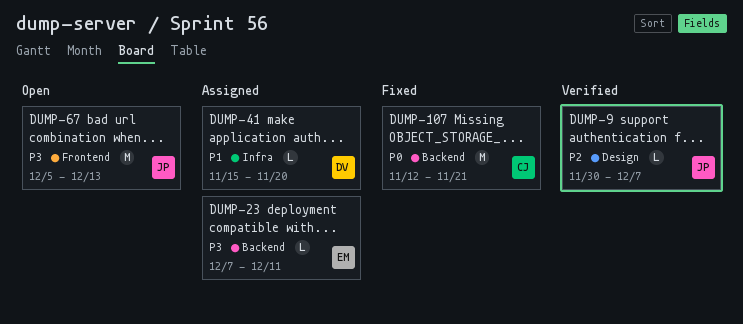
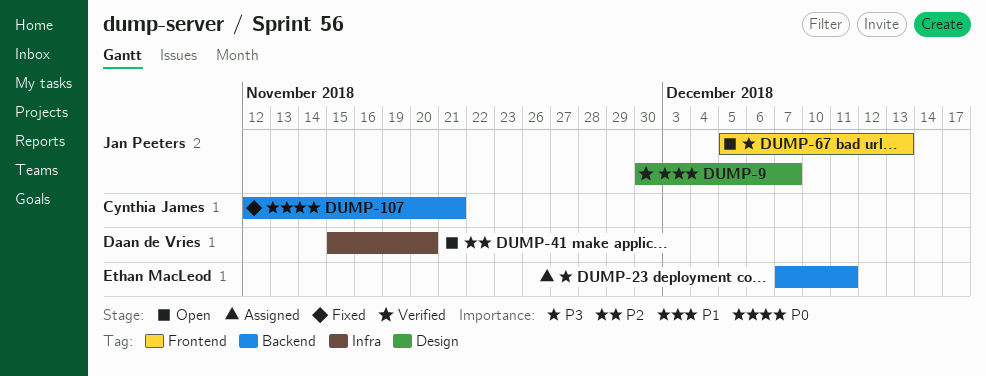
DUMP-9, priority: P2 -> P1
DUMP-41, status: Assigned -> Open
DUMP-41, priority: P1 -> P2

